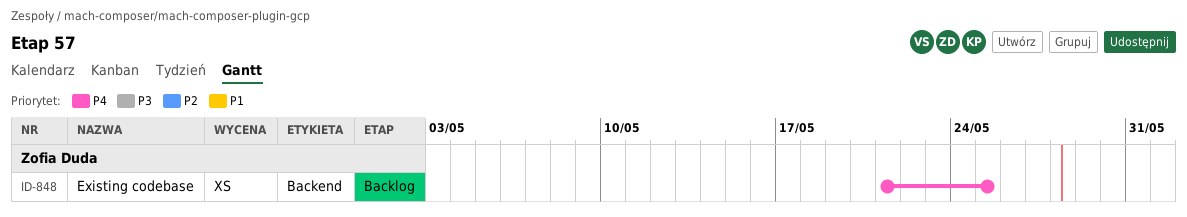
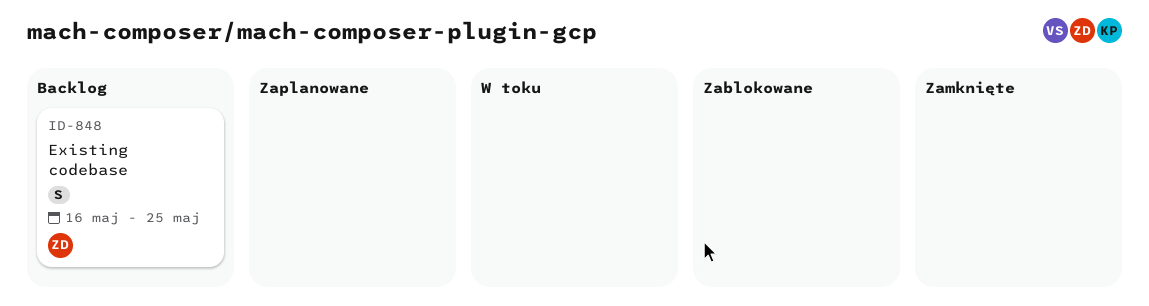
ID-848, estimate: XS -> S
ID-848, start: May 21 -> May 16

